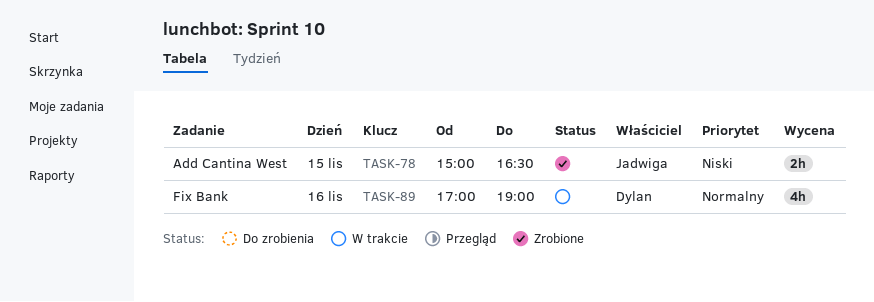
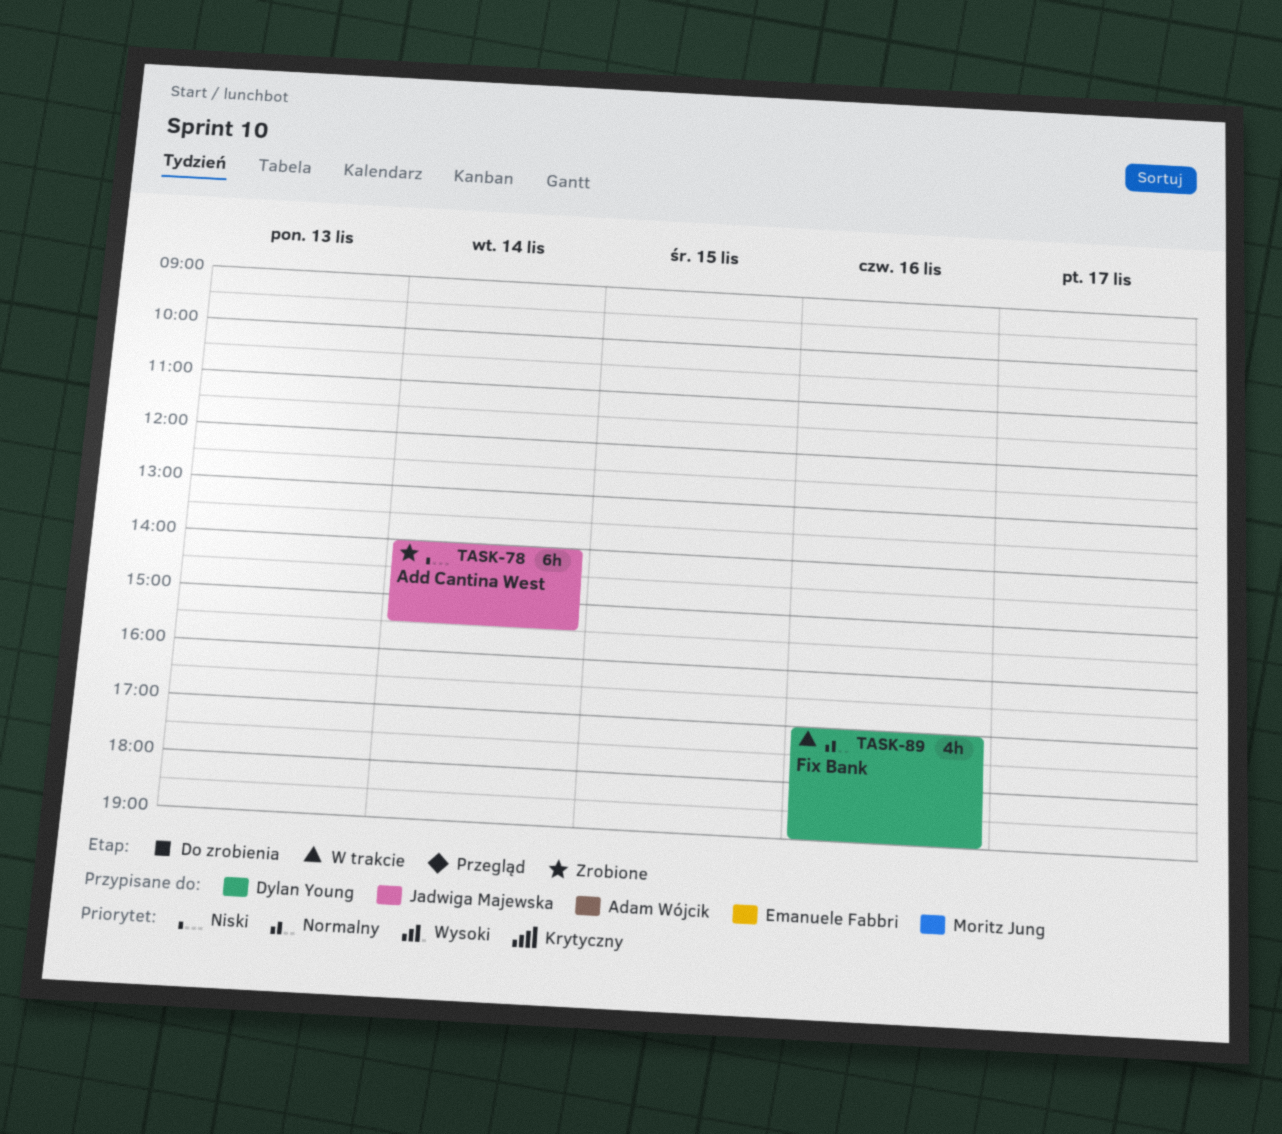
TASK-78, estimate: 2h -> 6h
TASK-78, day: Nov 15 -> Nov 14
TASK-78, begins: 15:00 -> 14:00
TASK-78, ends: 16:30 -> 15:30

